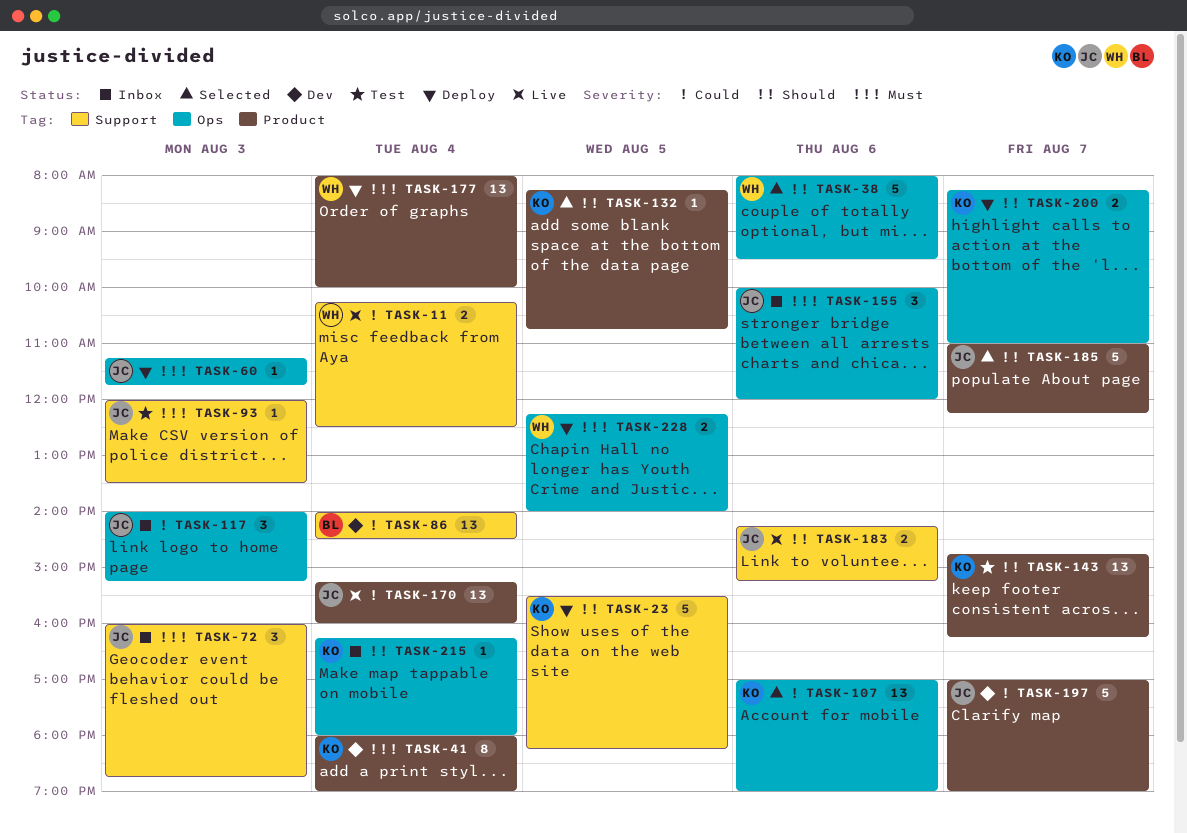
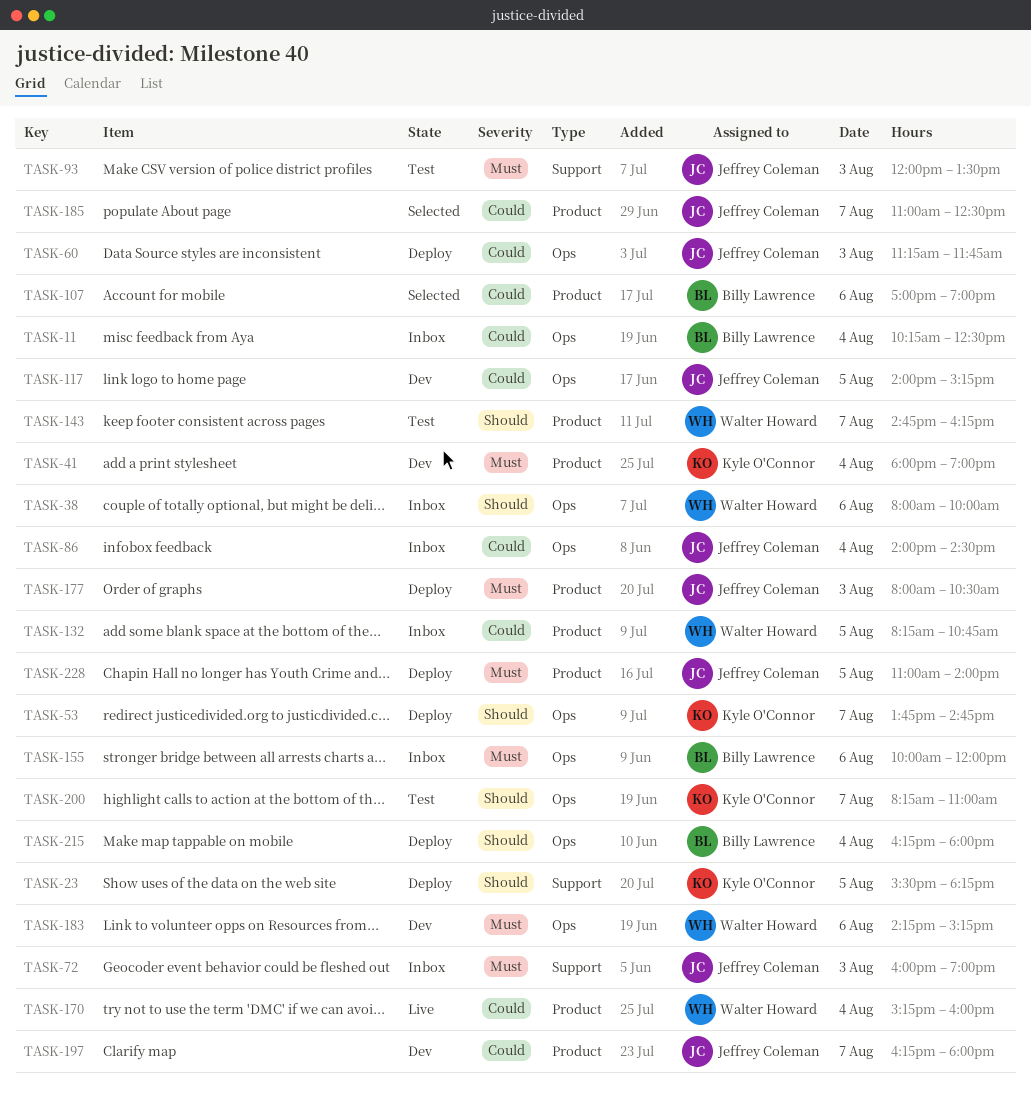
TASK-11, status: Live -> Inbox
TASK-11, owner: Walter Howard -> Billy Lawrence
TASK-11, label: Support -> Ops
TASK-38, status: Selected -> Inbox
TASK-38, ends: 09:30 -> 10:00
TASK-53: none -> present
TASK-60, priority: Must -> Could
TASK-72, ends: 18:45 -> 19:00
TASK-86, status: Dev -> Inbox
TASK-86, owner: Billy Lawrence -> Jeffrey Coleman
TASK-86, label: Support -> Ops
TASK-107, owner: Kyle O'Connor -> Billy Lawrence
TASK-107, label: Ops -> Product
TASK-117, status: Inbox -> Dev
TASK-117, day: Aug 3 -> Aug 5
TASK-132, status: Selected -> Inbox
TASK-132, owner: Kyle O'Connor -> Walter Howard
TASK-132, priority: Should -> Could
TASK-143, owner: Kyle O'Connor -> Walter Howard
TASK-155, owner: Jeffrey Coleman -> Billy Lawrence
TASK-170, owner: Jeffrey Coleman -> Walter Howard
TASK-177, owner: Walter Howard -> Jeffrey Coleman
TASK-177, day: Aug 4 -> Aug 3
TASK-177, ends: 10:00 -> 10:30
TASK-183, status: Live -> Dev
TASK-183, owner: Jeffrey Coleman -> Walter Howard
TASK-183, priority: Should -> Must
TASK-183, label: Support -> Ops
TASK-185, priority: Should -> Could
TASK-185, ends: 12:15 -> 12:30
TASK-197, begins: 17:00 -> 16:15
TASK-197, ends: 19:00 -> 18:00
TASK-200, status: Deploy -> Test
TASK-215, status: Inbox -> Deploy
TASK-215, owner: Kyle O'Connor -> Billy Lawrence
TASK-228, owner: Walter Howard -> Jeffrey Coleman
TASK-228, label: Ops -> Product
TASK-228, begins: 12:15 -> 11:00

